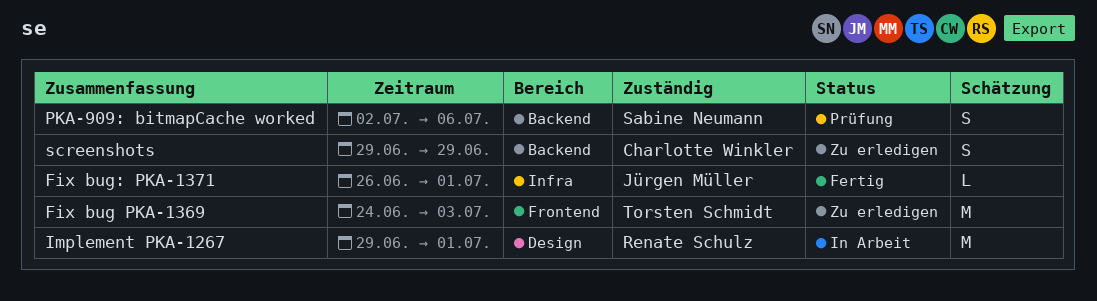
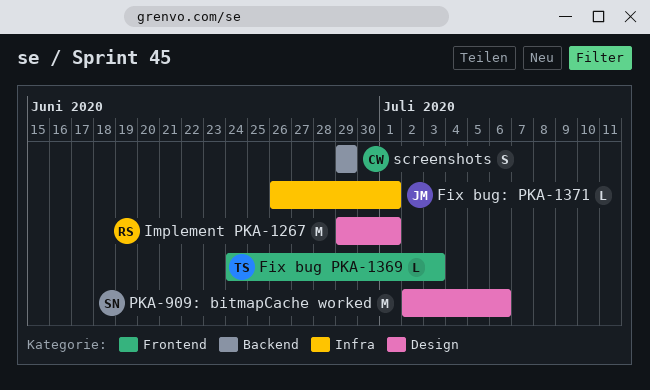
Fix bug PKA-1369, estimate: M -> L
PKA-909: bitmapCache worked, label: Backend -> Design
PKA-909: bitmapCache worked, estimate: S -> M

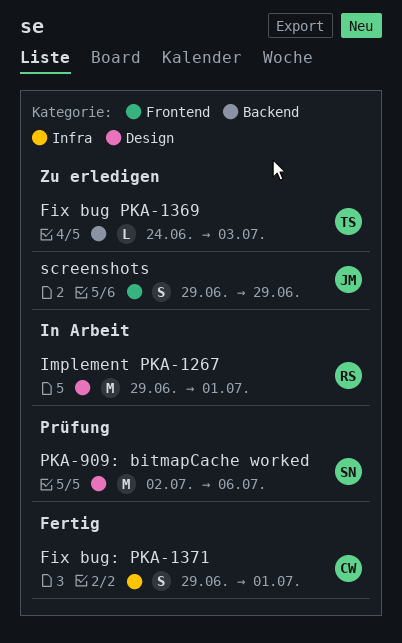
Fix bug PKA-1369, label: Frontend -> Backend
Fix bug: PKA-1371, owner: JM -> CW
Fix bug: PKA-1371, estimate: L -> S
Fix bug: PKA-1371, start: Jun 26 -> Jun 29
screenshots, owner: CW -> JM
screenshots, label: Backend -> Frontend

